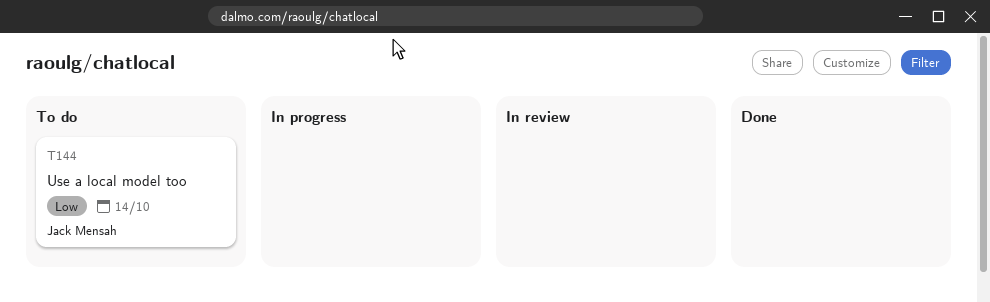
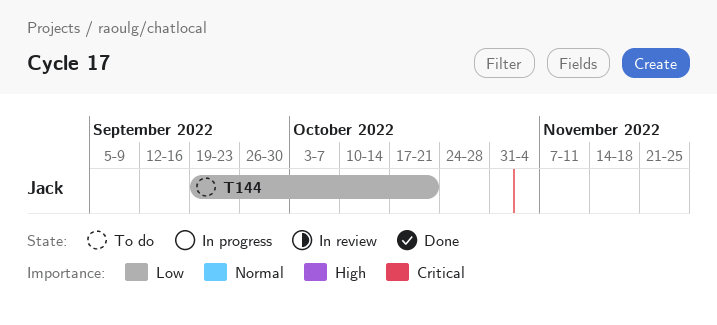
T144, due: Oct 14 -> Oct 21

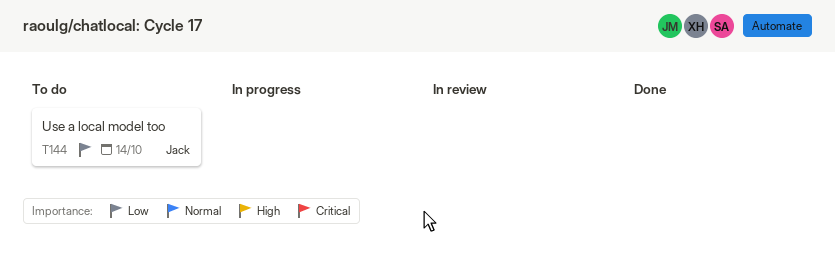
T144, due: Oct 21 -> Oct 14

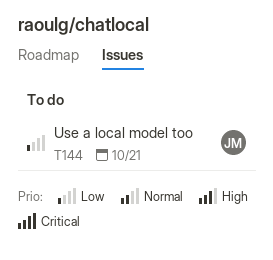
T144, due: Oct 14 -> Oct 21

